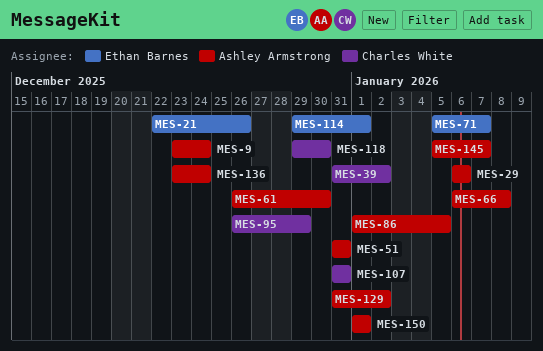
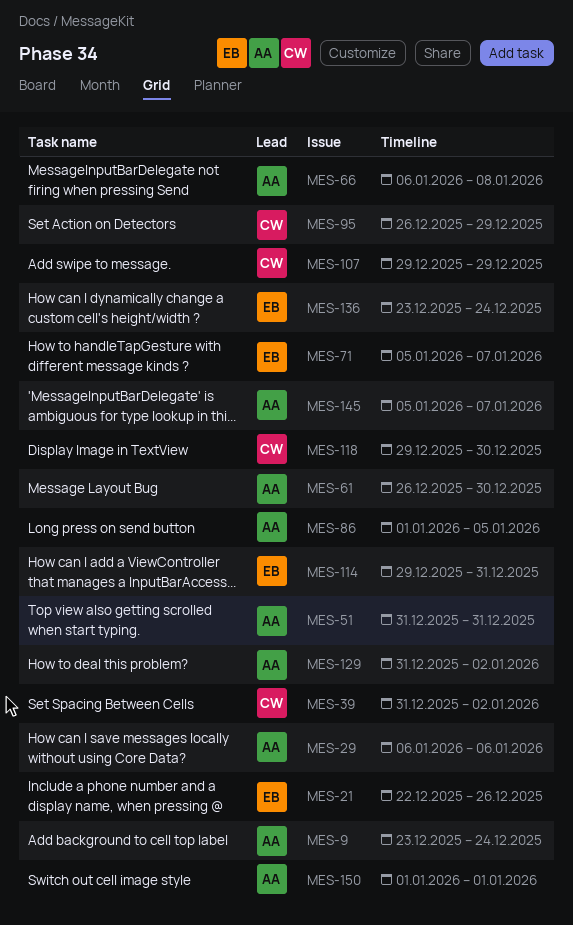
MES-107, start: Dec 31 -> Dec 29
MES-107, due: Dec 31 -> Dec 29
MES-114, due: Jan 1 -> Dec 31
MES-136, owner: Ashley Armstrong -> Ethan Barnes

